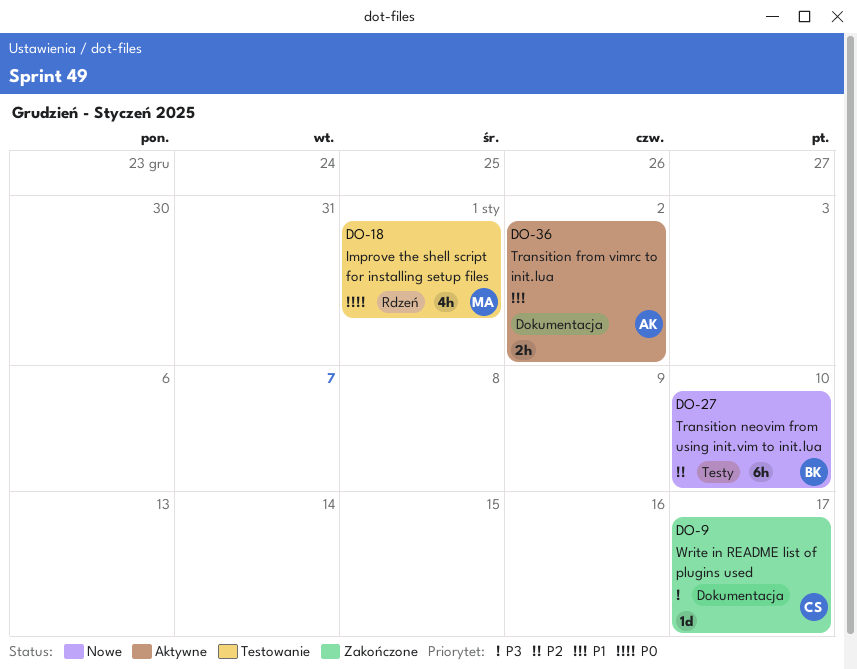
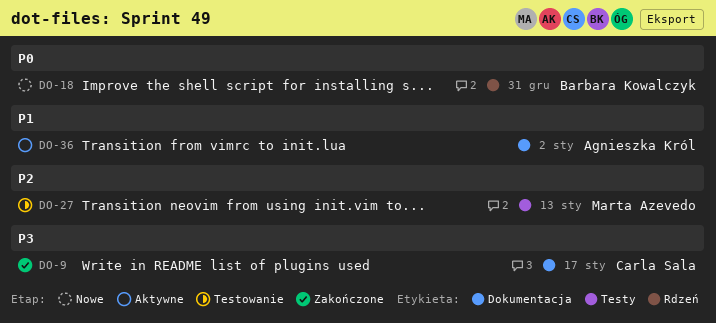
DO-18, status: Testowanie -> Nowe
DO-18, owner: Marta Azevedo -> Barbara Kowalczyk
DO-18, due: Jan 1 -> Dec 31
DO-27, status: Nowe -> Testowanie
DO-27, owner: Barbara Kowalczyk -> Marta Azevedo
DO-27, due: Jan 10 -> Jan 13

